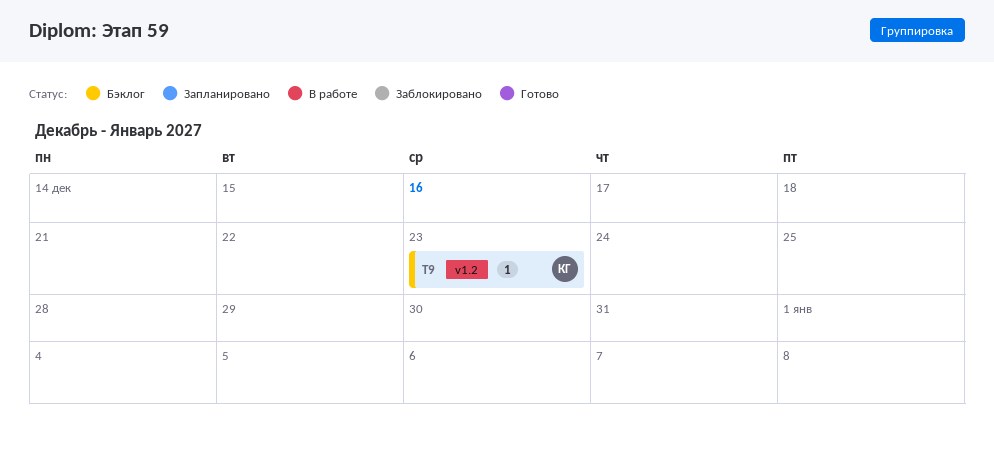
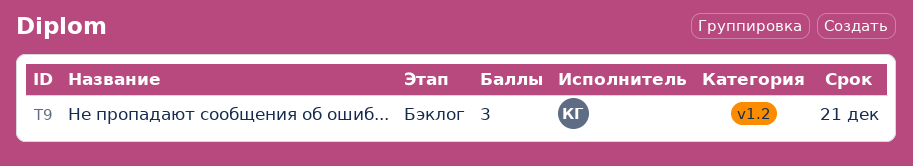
T9, estimate: 1 -> 3
T9, due: Dec 23 -> Dec 21

